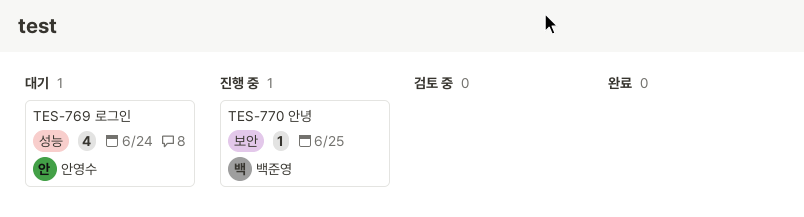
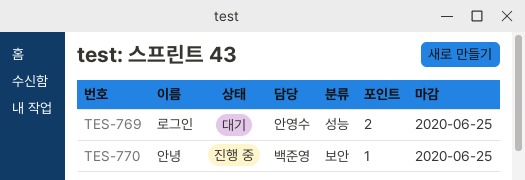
TES-769, estimate: 4 -> 2
TES-769, due: Jun 24 -> Jun 25

